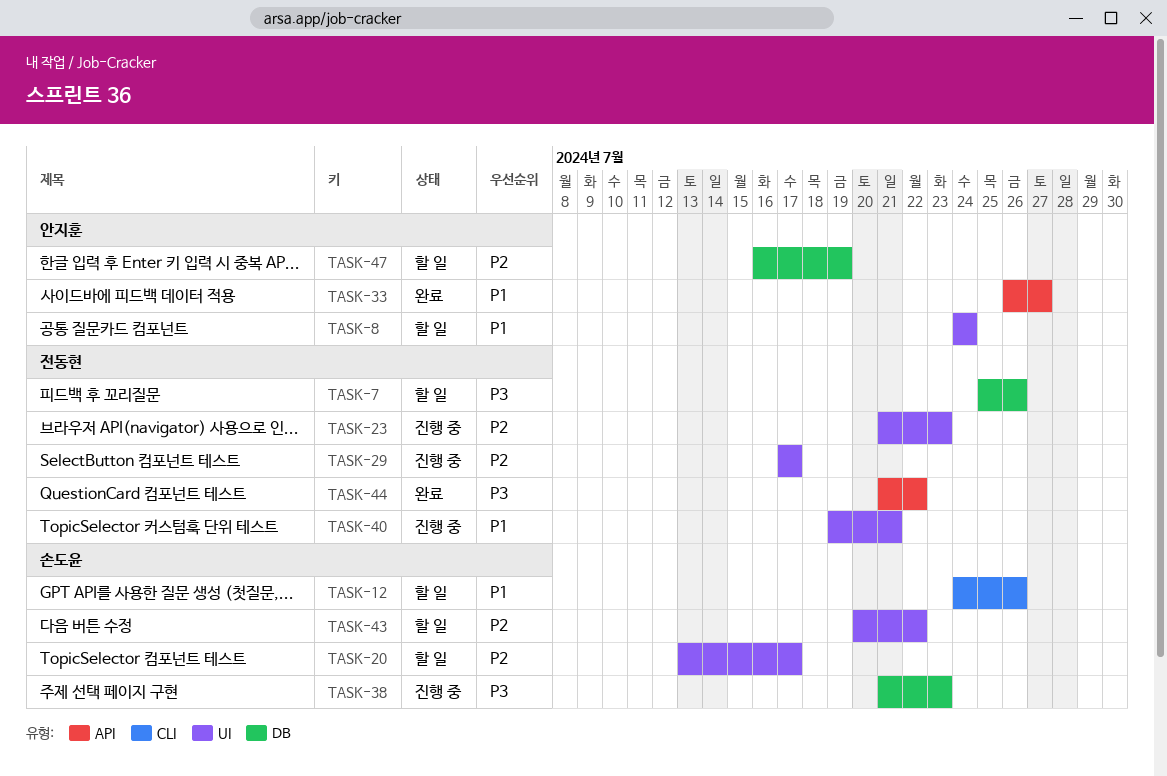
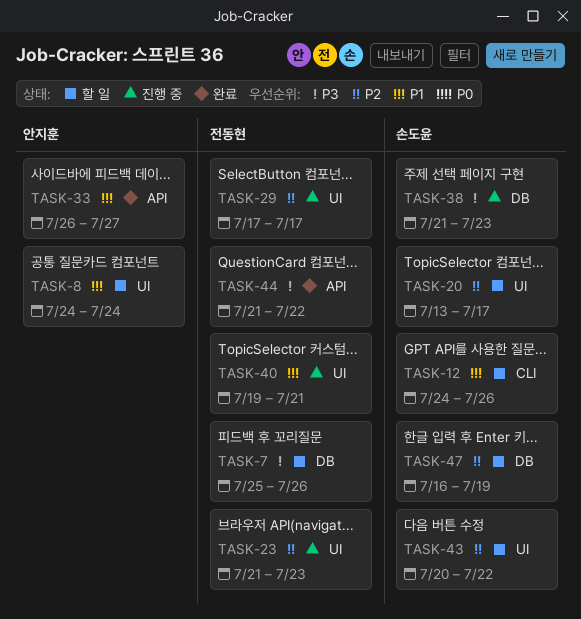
TASK-47, owner: 안지훈 -> 손도윤

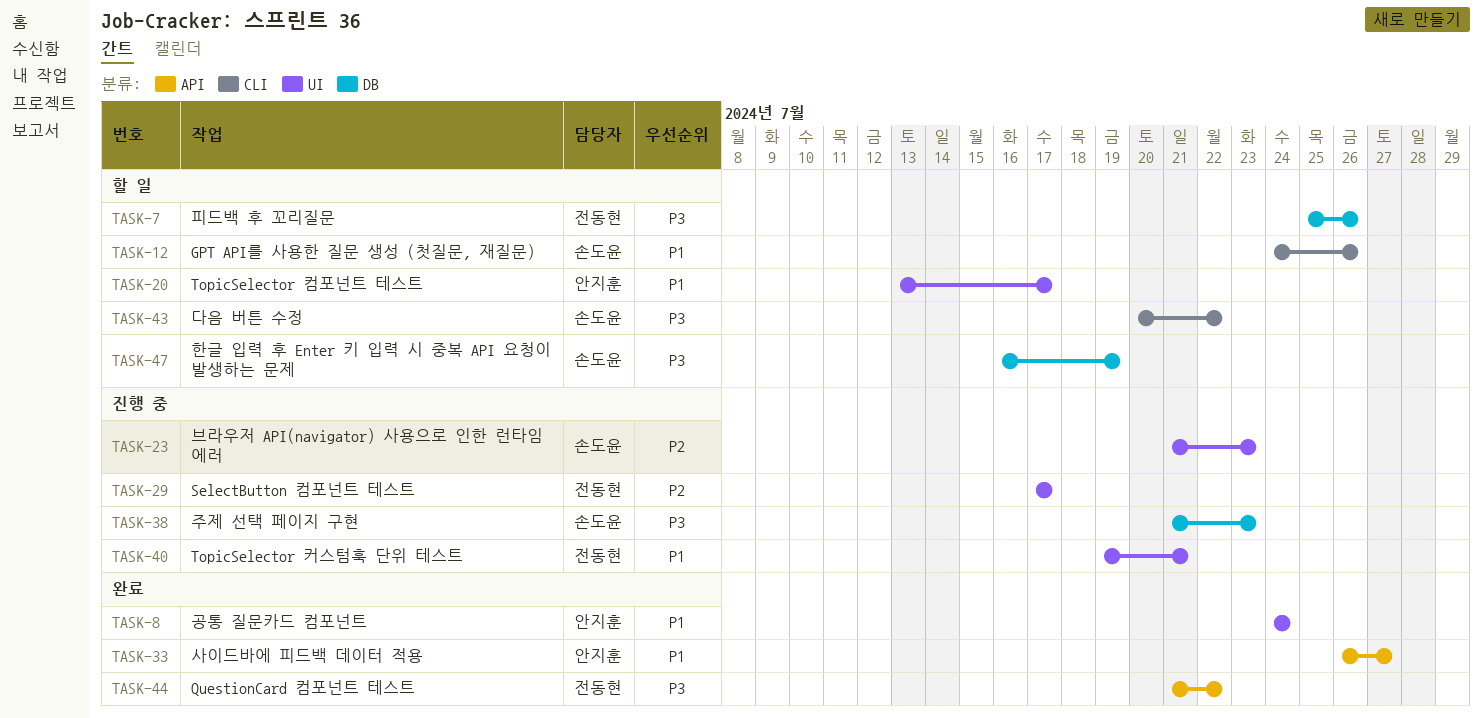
TASK-8, status: 할 일 -> 완료
TASK-20, owner: 손도윤 -> 안지훈
TASK-20, priority: P2 -> P1
TASK-23, owner: 전동현 -> 손도윤
TASK-43, priority: P2 -> P3
TASK-43, label: UI -> CLI
TASK-47, priority: P2 -> P3

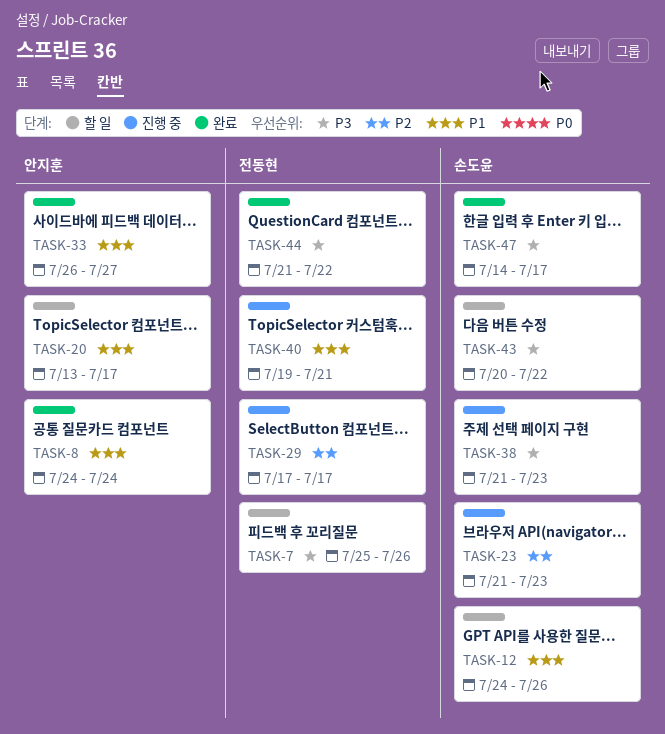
TASK-47, status: 할 일 -> 완료
TASK-47, start: Jul 16 -> Jul 14
TASK-47, due: Jul 19 -> Jul 17

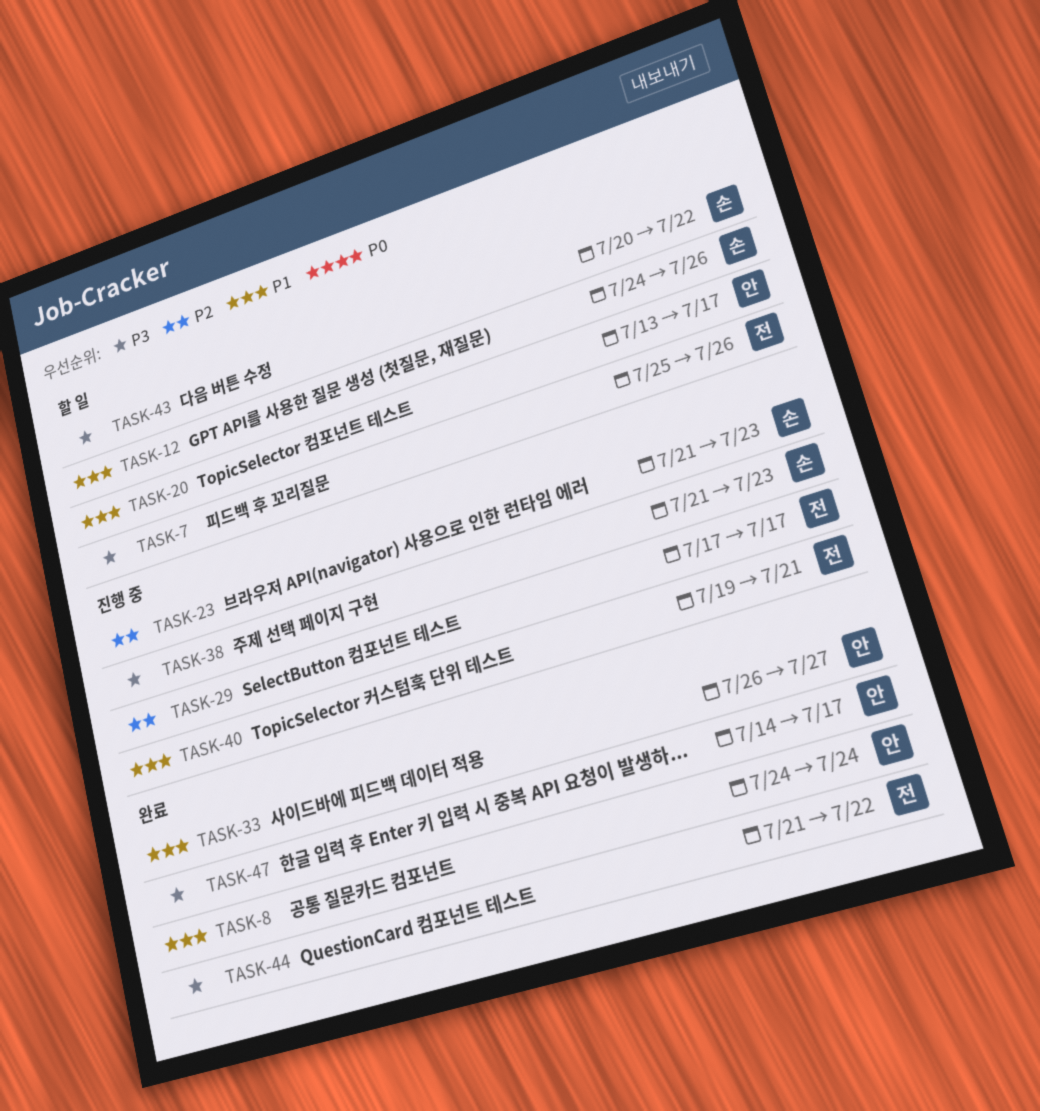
TASK-47, owner: 손도윤 -> 안지훈

